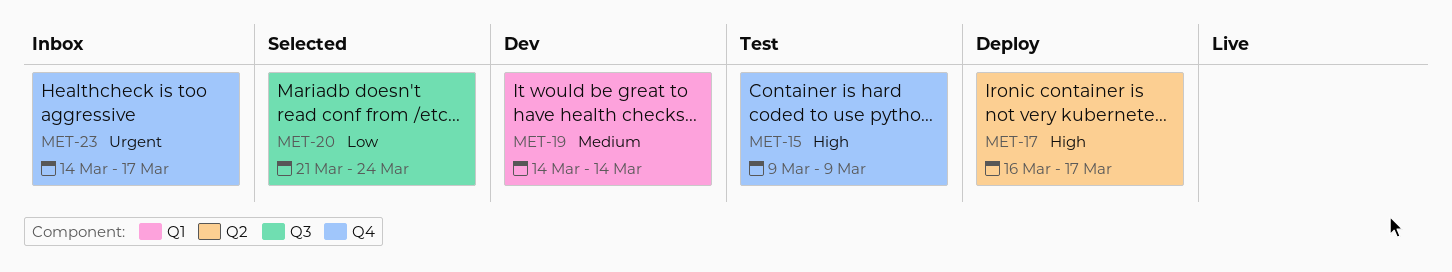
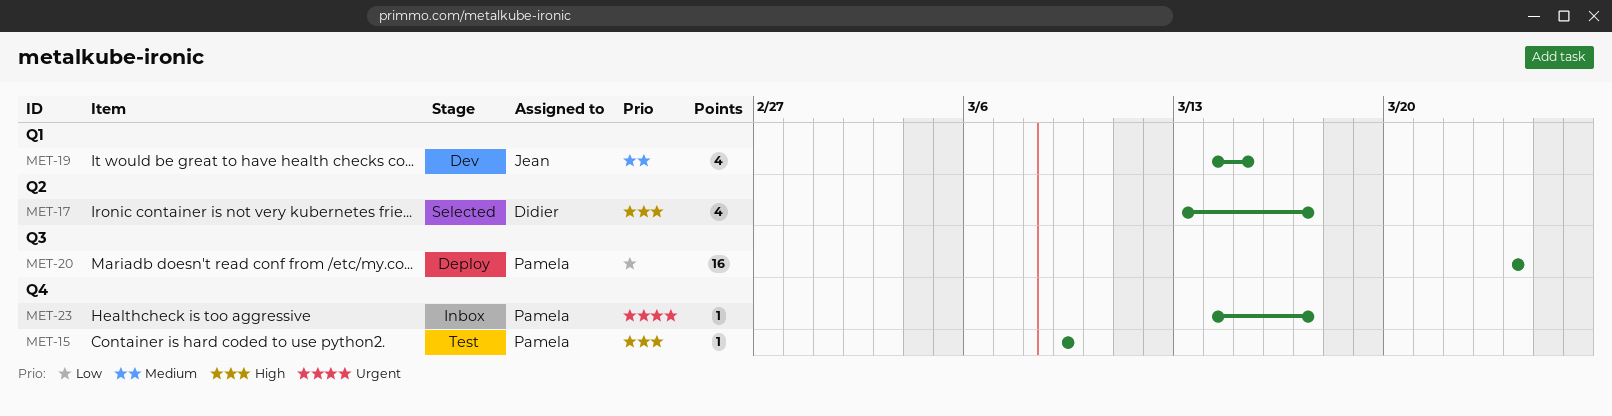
MET-17, status: Deploy -> Selected
MET-17, start: Mar 16 -> Mar 13
MET-19, due: Mar 14 -> Mar 15
MET-20, status: Selected -> Deploy
MET-20, start: Mar 21 -> Mar 24

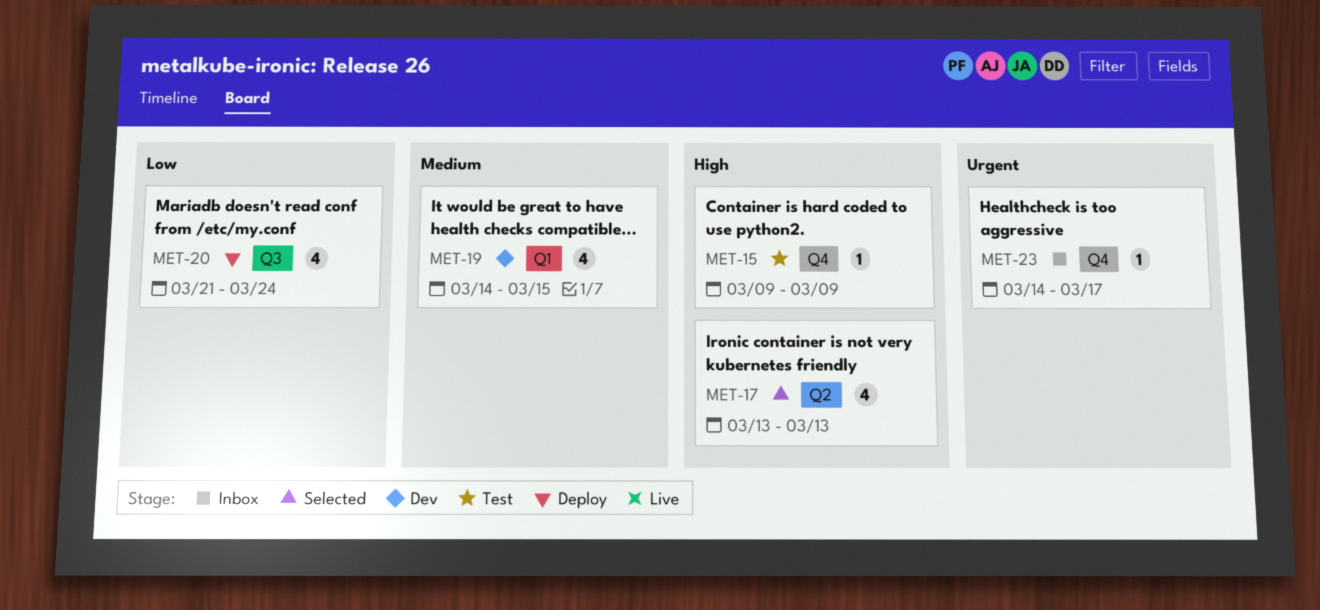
MET-17, due: Mar 17 -> Mar 13
MET-20, estimate: 16 -> 4
MET-20, start: Mar 24 -> Mar 21

